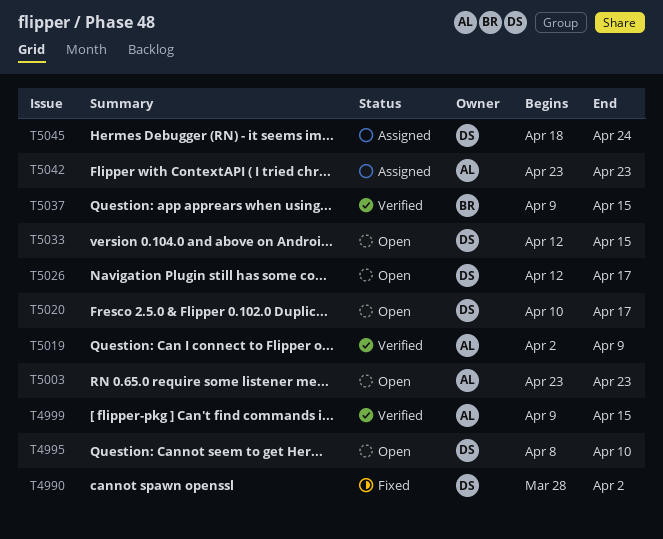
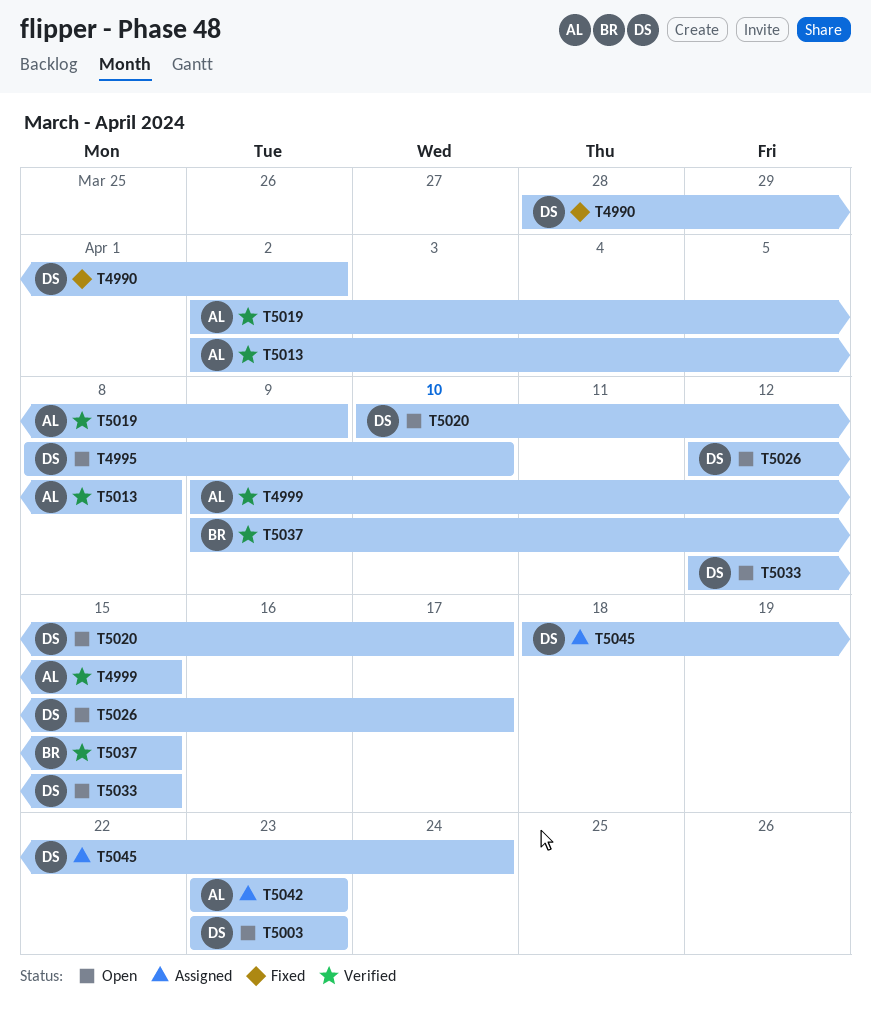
T5003, owner: AL -> DS
T5013: none -> present

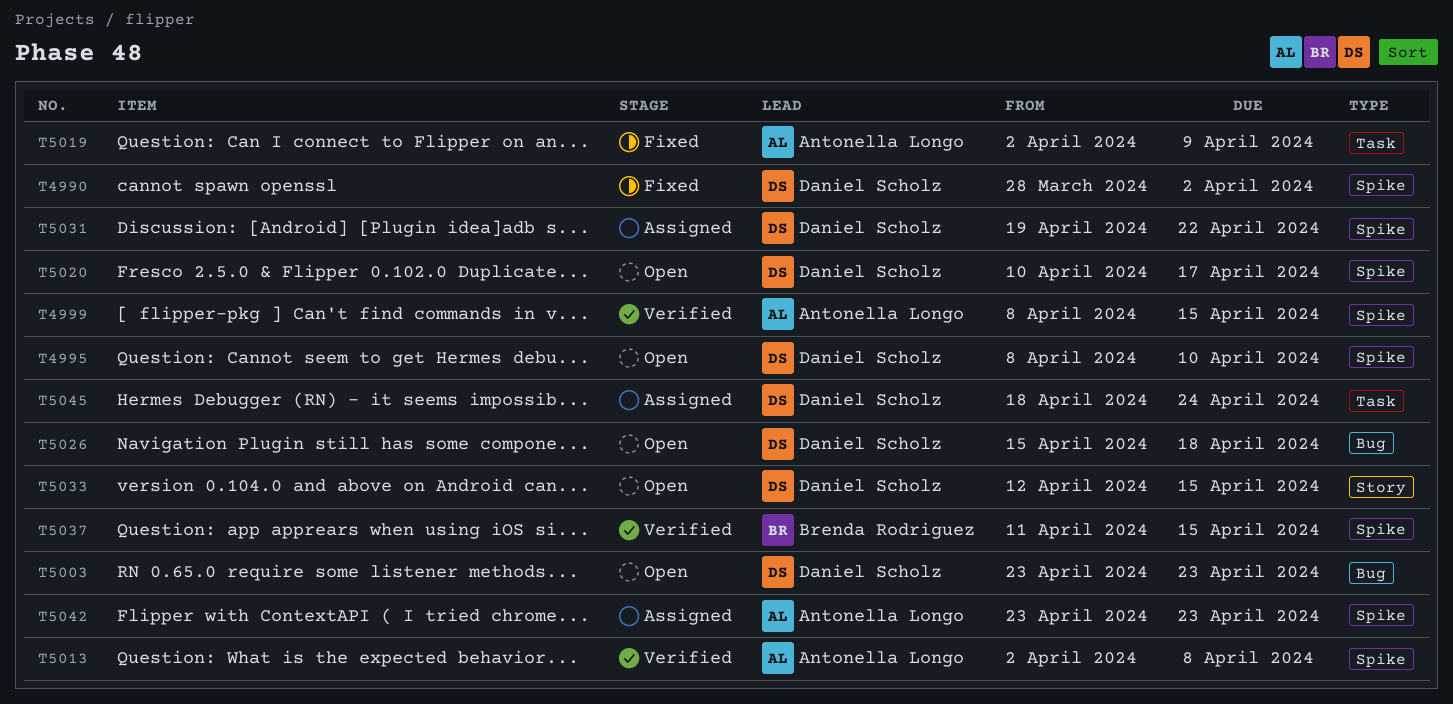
T4999, start: Apr 9 -> Apr 8
T5019, status: Verified -> Fixed
T5026, start: Apr 12 -> Apr 15
T5026, due: Apr 17 -> Apr 18
T5031: none -> present
T5037, start: Apr 9 -> Apr 11

